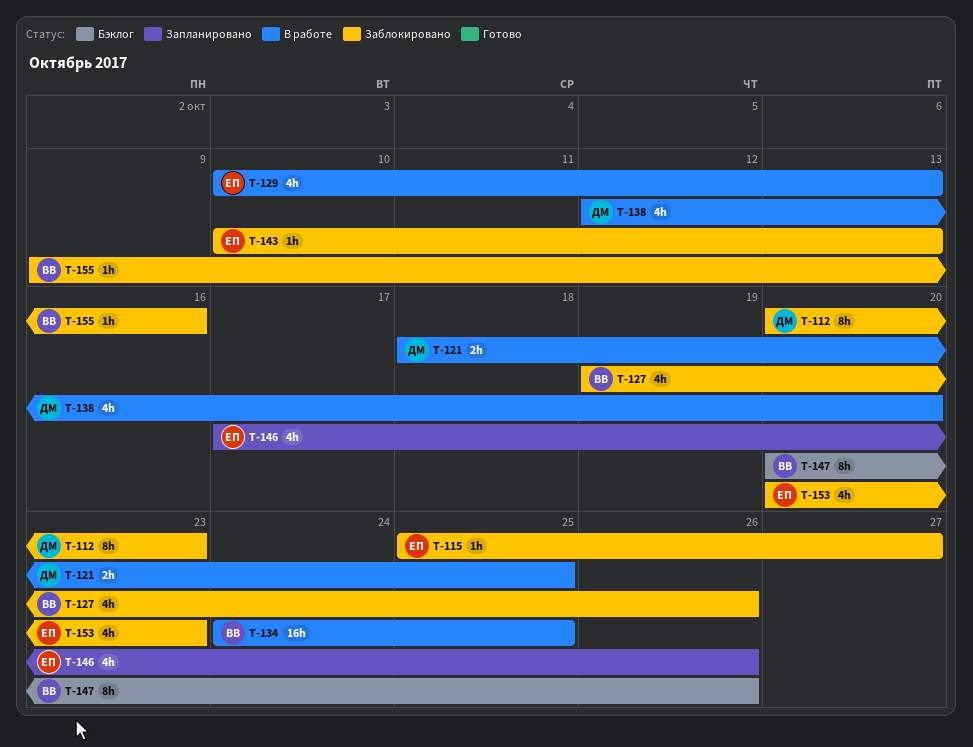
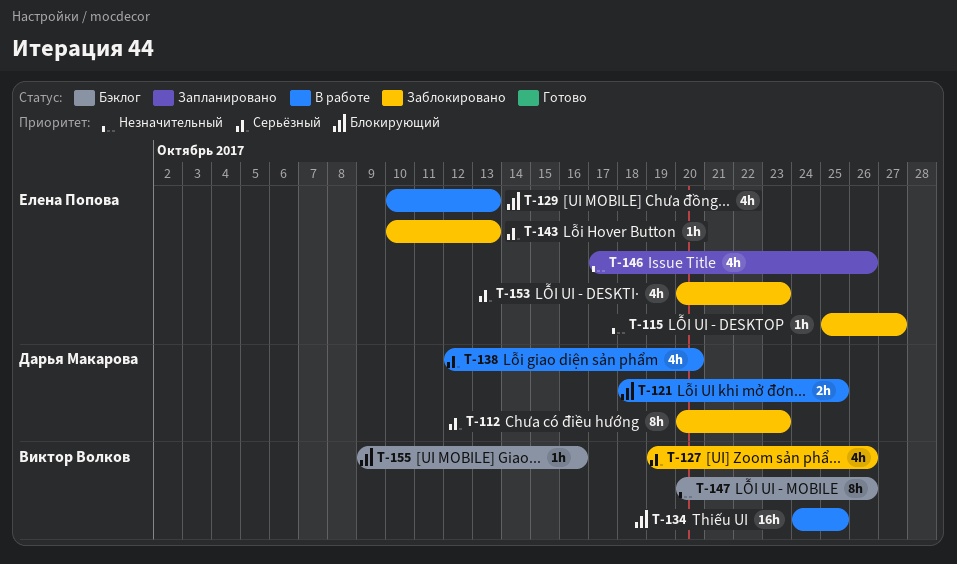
T-155, status: Заблокировано -> Бэклог

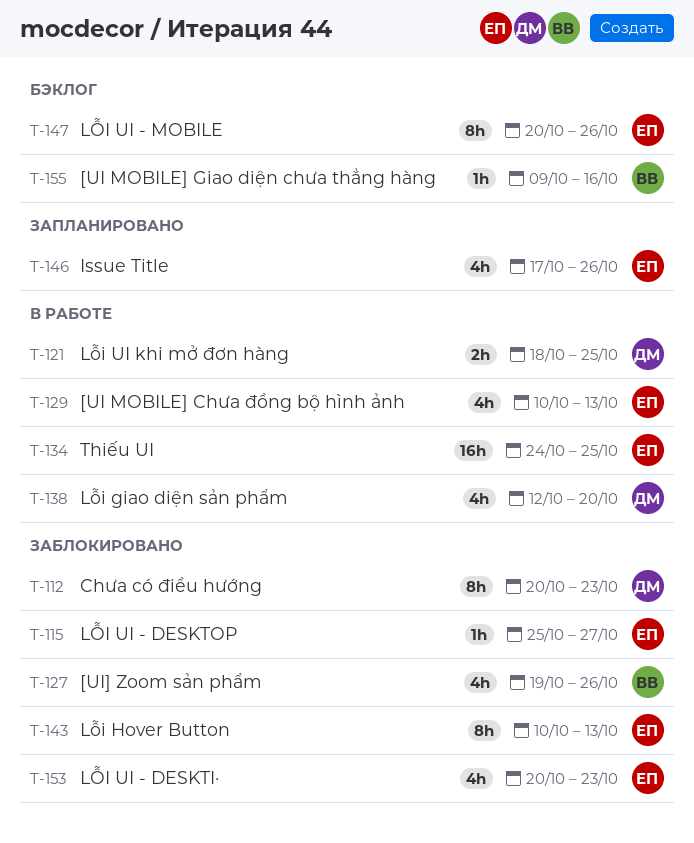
T-134, owner: Виктор Волков -> Елена Попова
T-143, estimate: 1h -> 8h
T-147, owner: Виктор Волков -> Елена Попова

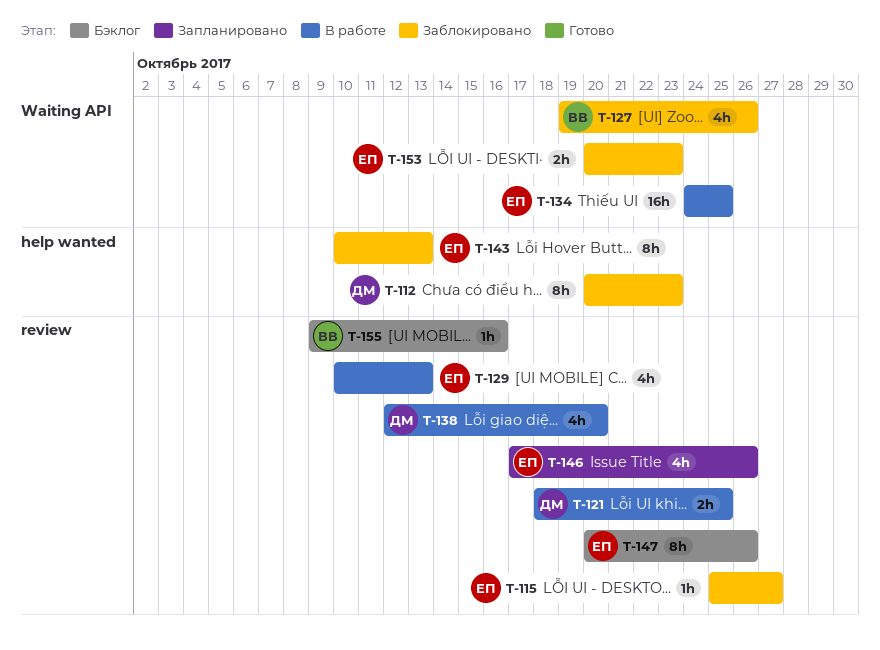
T-153, estimate: 4h -> 2h

